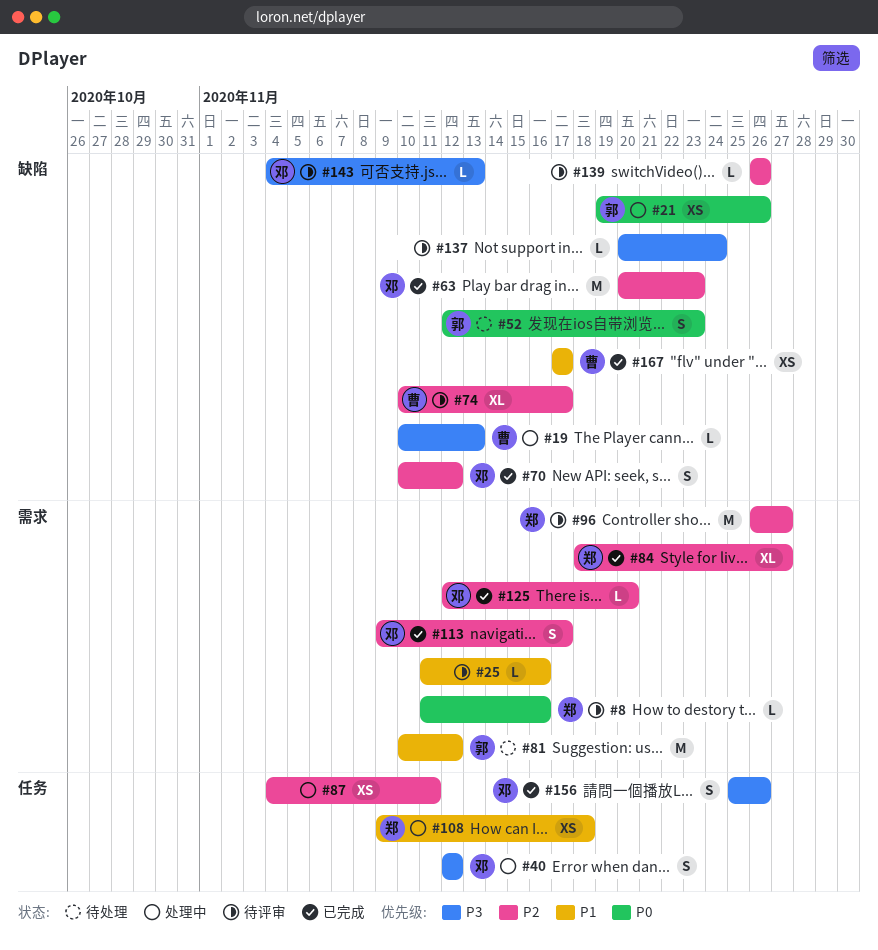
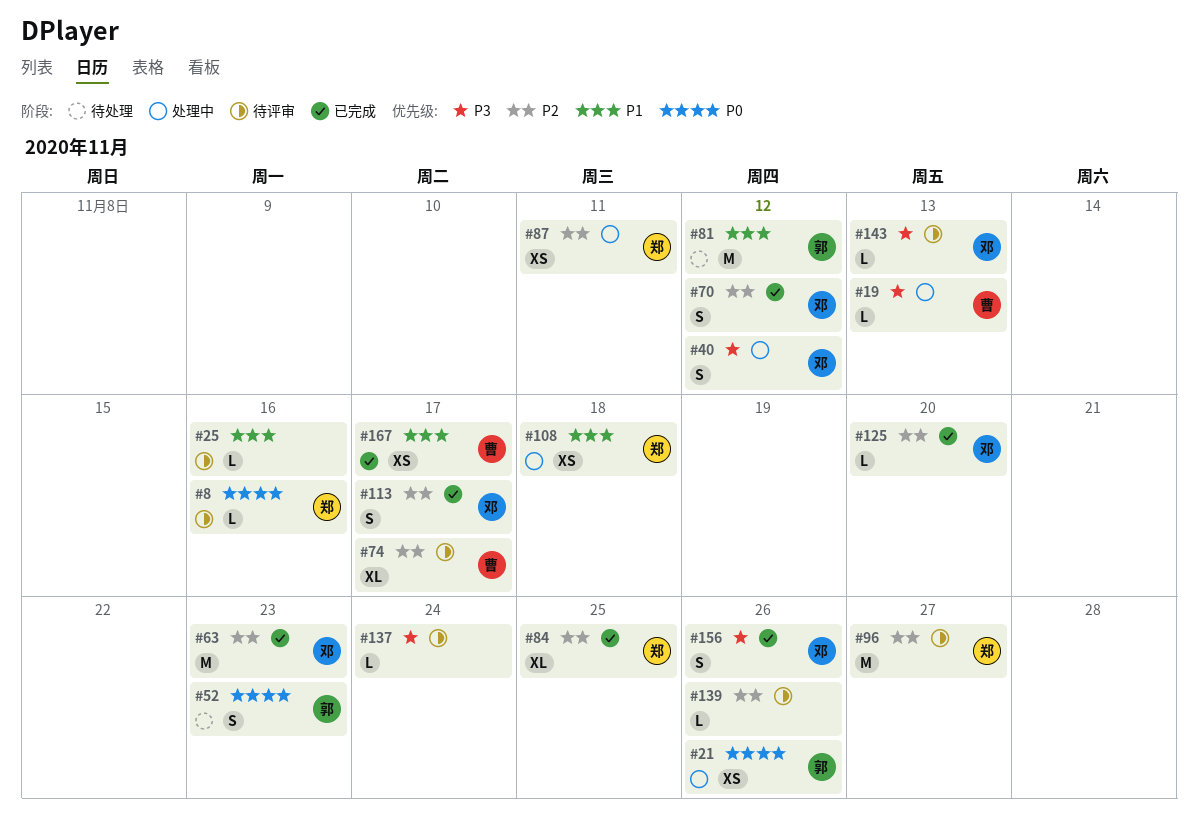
#84, due: Nov 27 -> Nov 25
#87, owner: none -> 郑

